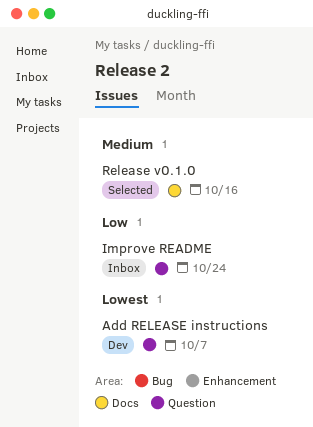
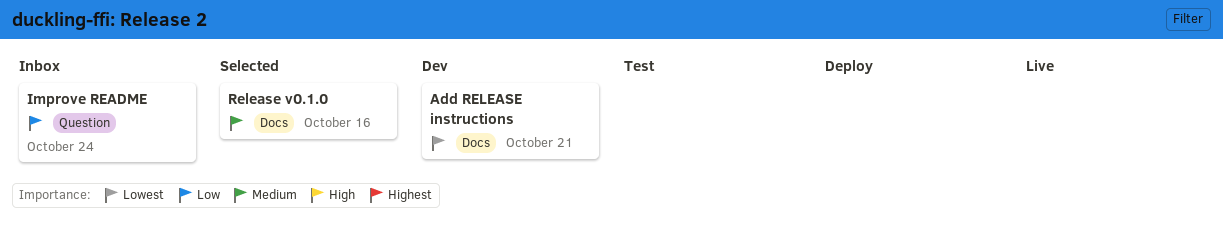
Add RELEASE instructions, label: Question -> Docs
Add RELEASE instructions, due: Oct 7 -> Oct 21

